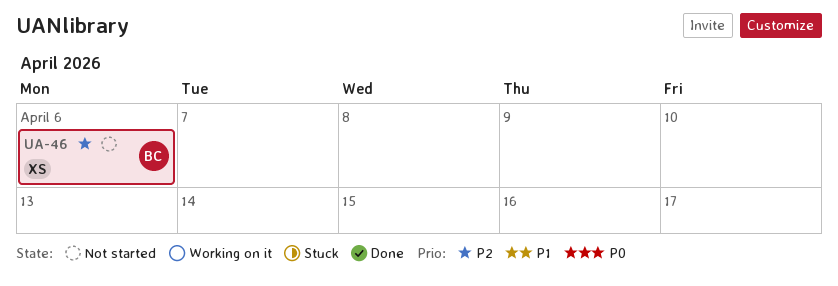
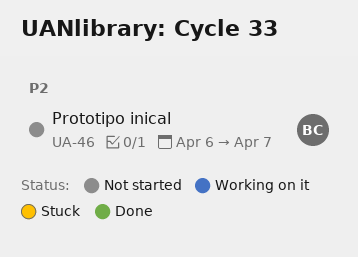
UA-46, due: Apr 6 -> Apr 7

